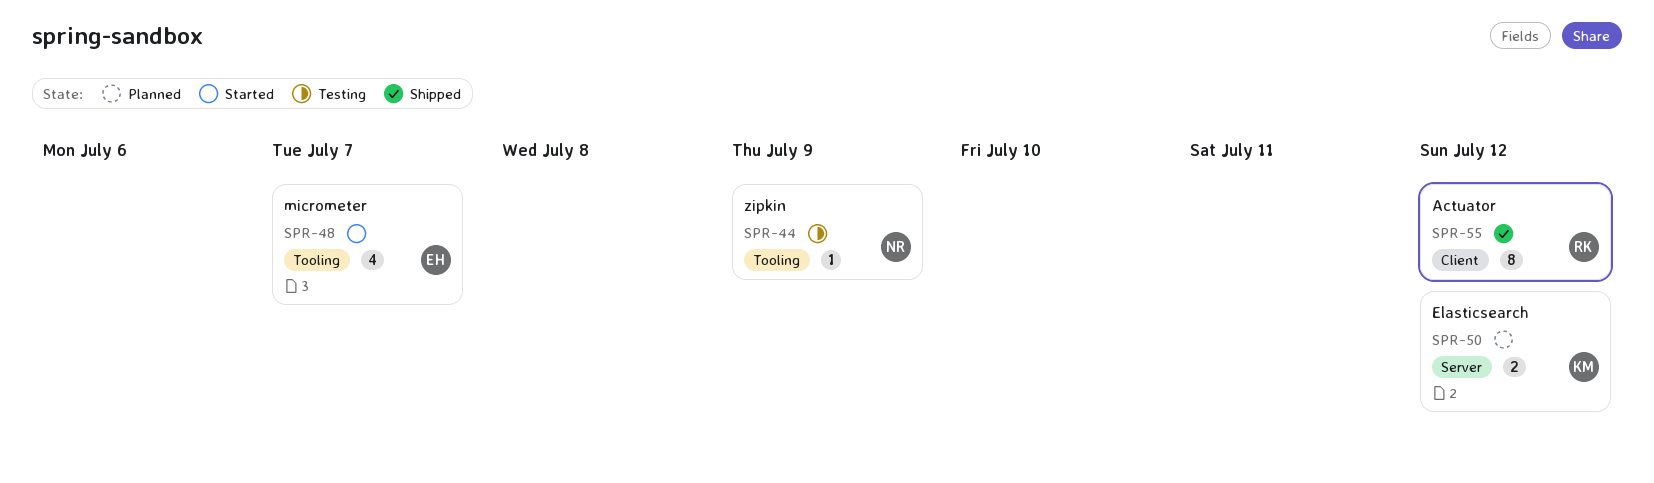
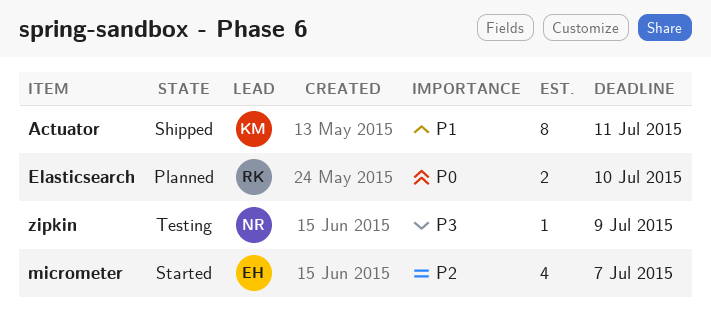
Actuator, owner: RK -> KM
Actuator, due: Jul 12 -> Jul 11
Elasticsearch, owner: KM -> RK
Elasticsearch, due: Jul 12 -> Jul 10

